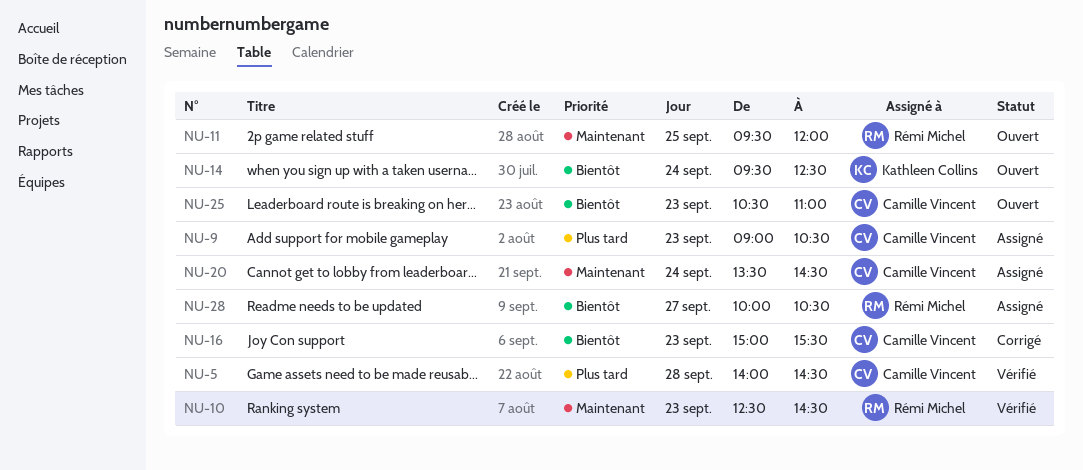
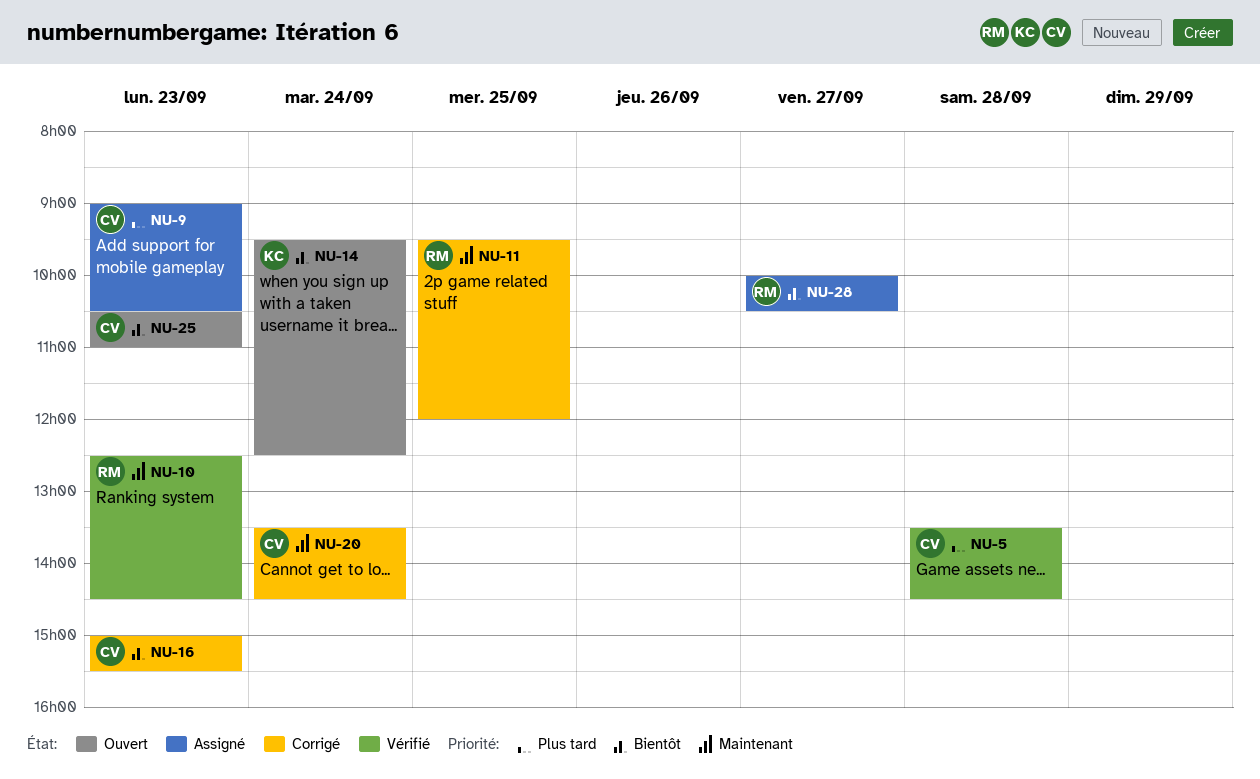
NU-5, begins: 14:00 -> 13:30
NU-11, status: Ouvert -> Corrigé
NU-20, status: Assigné -> Corrigé

